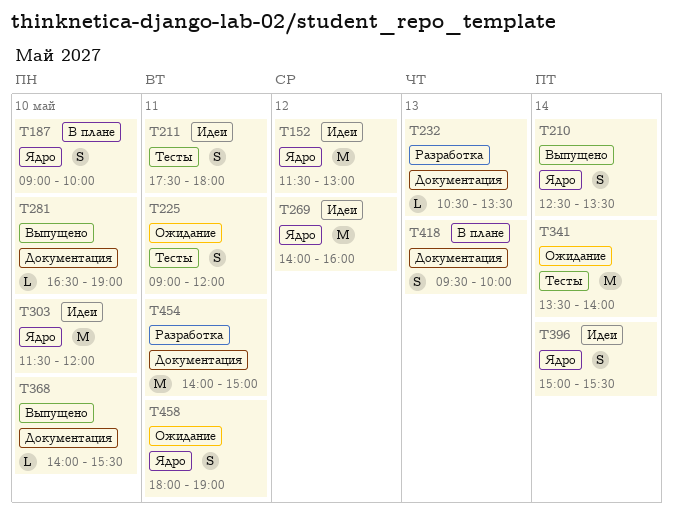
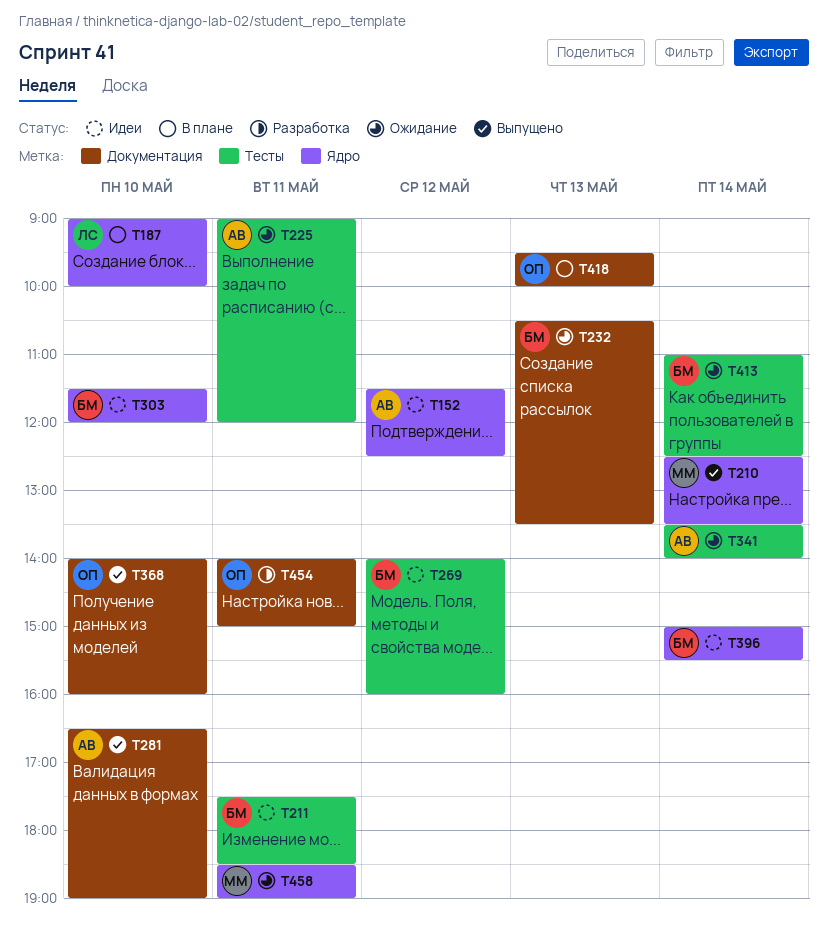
T152, ends: 13:00 -> 12:30
T211, ends: 18:00 -> 18:30
T232, status: Разработка -> Ожидание
T269, label: Ядро -> Тесты
T368, ends: 15:30 -> 16:00
T413: none -> present
T458, begins: 18:00 -> 18:30

